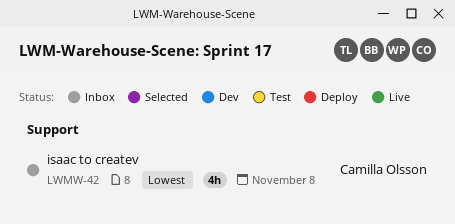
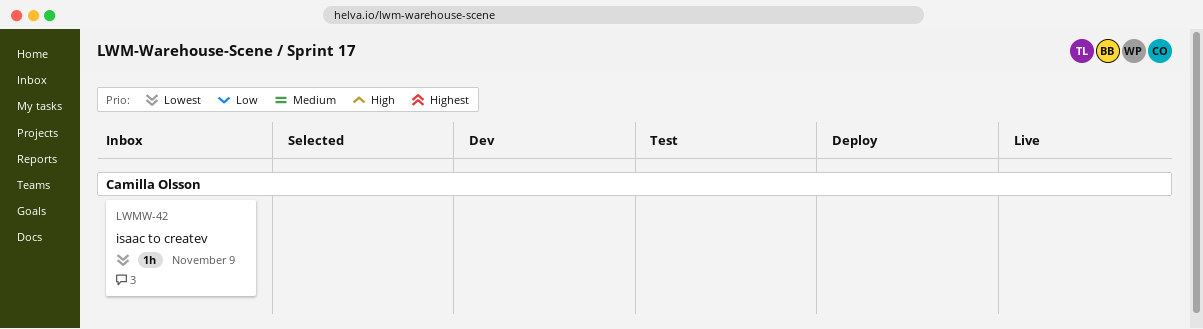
LWMW-42, estimate: 4h -> 1h
LWMW-42, due: Nov 8 -> Nov 9

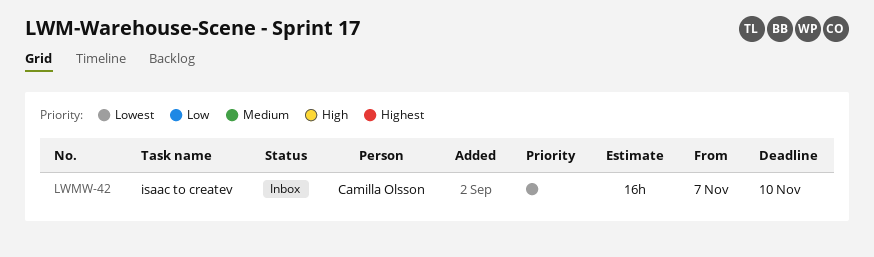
LWMW-42, estimate: 1h -> 16h
LWMW-42, due: Nov 9 -> Nov 10

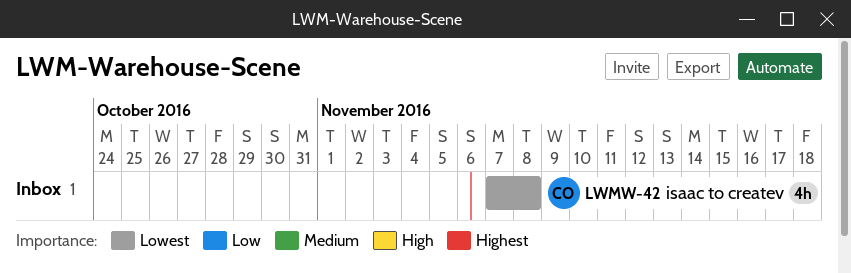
LWMW-42, estimate: 16h -> 4h
LWMW-42, due: Nov 10 -> Nov 8

